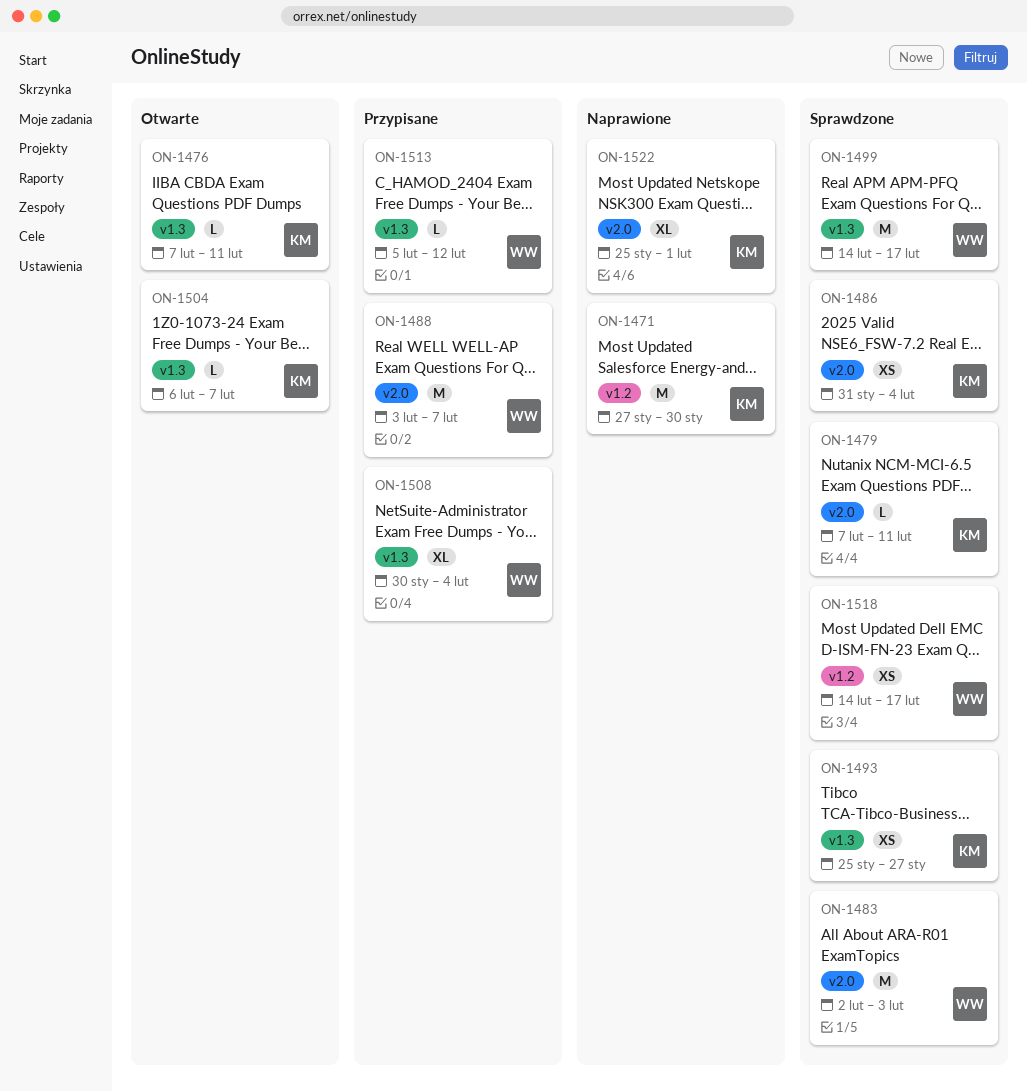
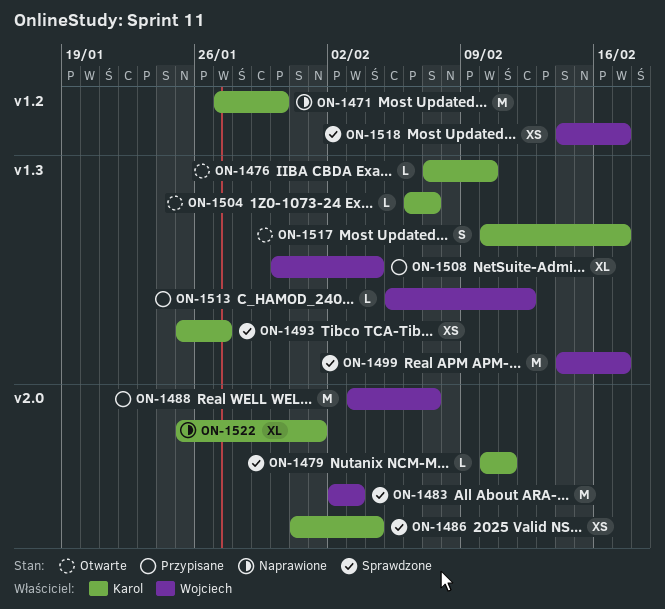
ON-1476, due: Feb 11 -> Feb 10
ON-1479, start: Feb 7 -> Feb 10
ON-1517: none -> present

